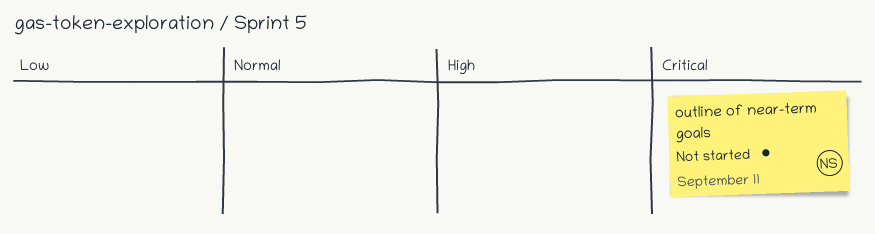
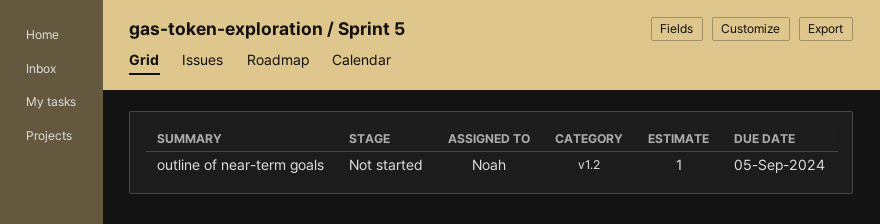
outline of near-term goals, due: Sep 11 -> Sep 5

